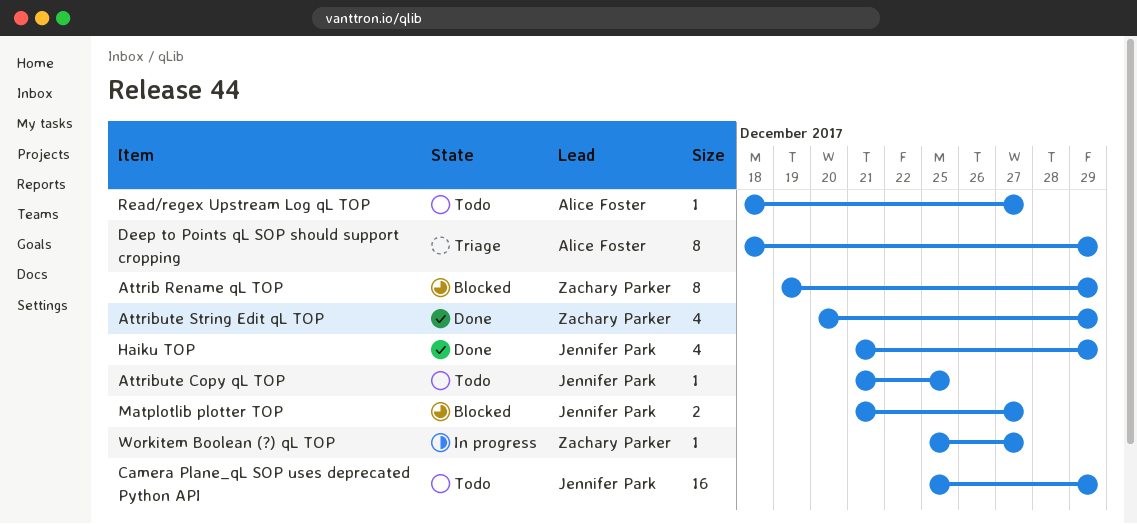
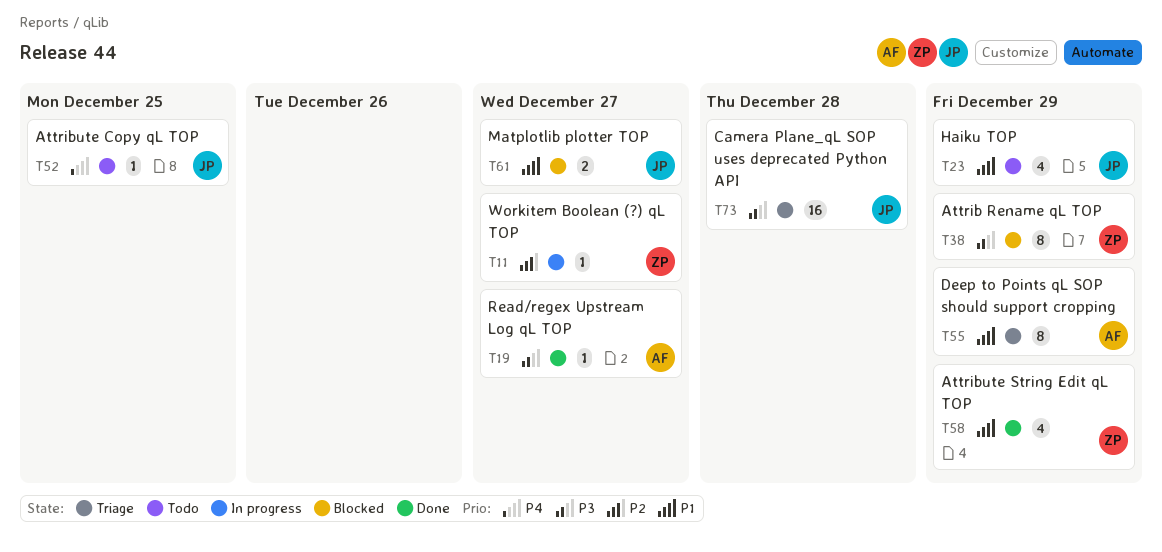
Camera Plane_qL SOP uses deprecated Python API, status: Todo -> Triage
Camera Plane_qL SOP uses deprecated Python API, due: Dec 29 -> Dec 28
Haiku TOP, status: Done -> Todo
Read/regex Upstream Log qL TOP, status: Todo -> Done

